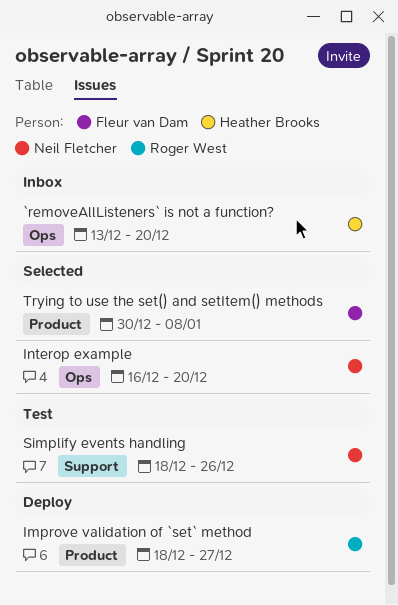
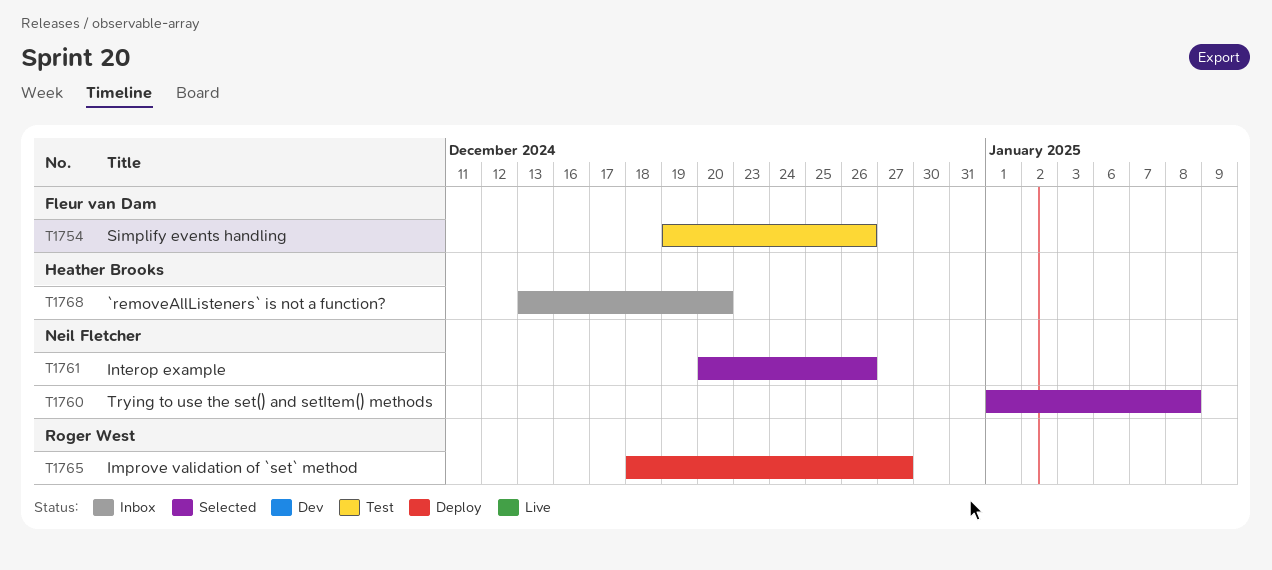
Interop example, start: Dec 16 -> Dec 20
Interop example, due: Dec 20 -> Dec 26
Simplify events handling, owner: Neil Fletcher -> Fleur van Dam
Simplify events handling, start: Dec 18 -> Dec 19
Trying to use the set() and setItem() methods, owner: Fleur van Dam -> Neil Fletcher
Trying to use the set() and setItem() methods, start: Dec 30 -> Jan 1

